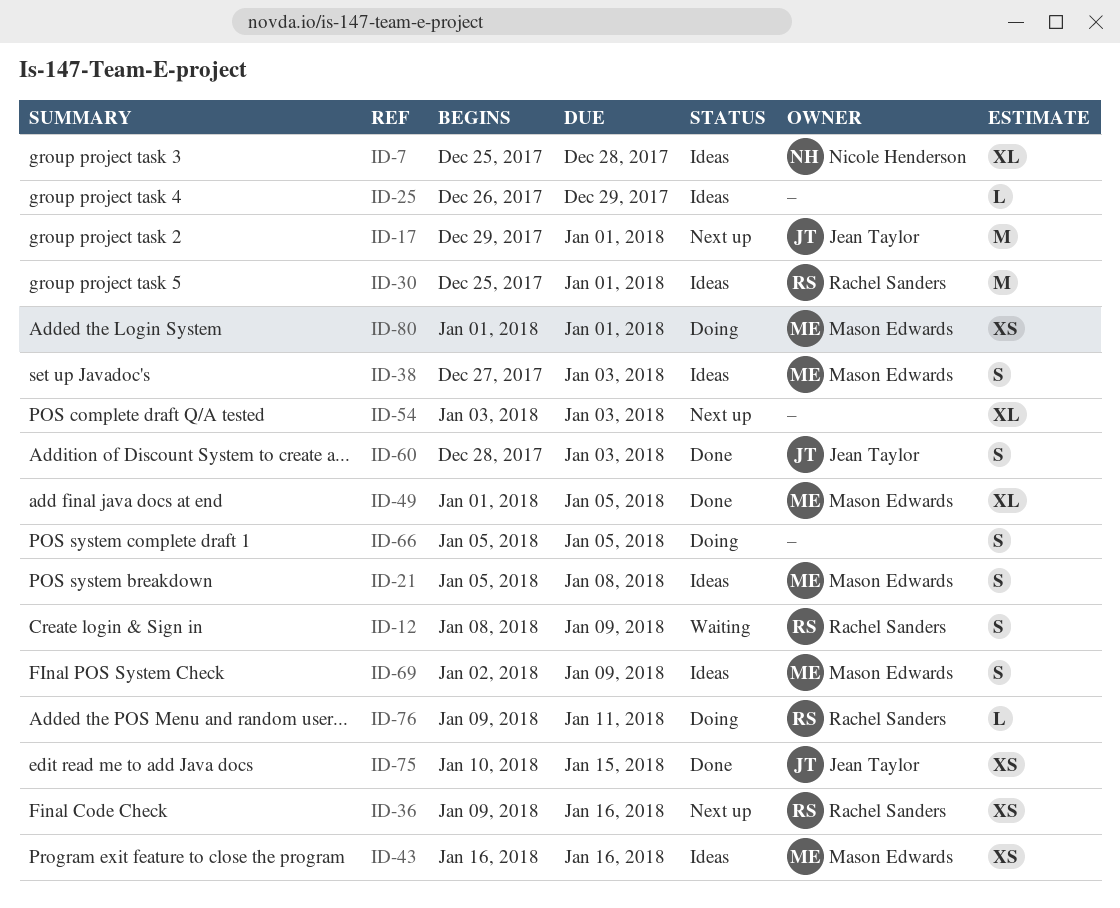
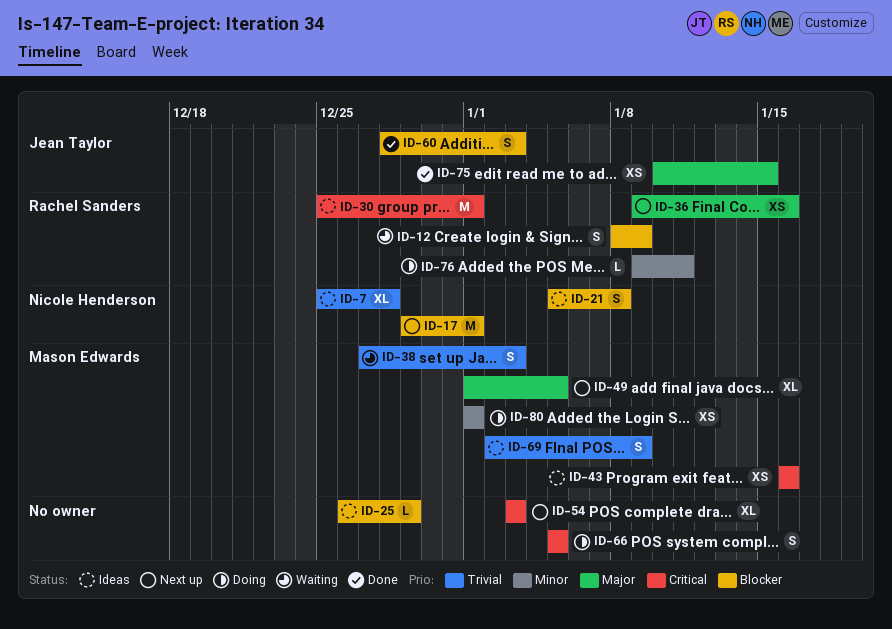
ID-17, owner: Jean Taylor -> Nicole Henderson
ID-21, owner: Mason Edwards -> Nicole Henderson
ID-38, status: Ideas -> Waiting
ID-49, status: Done -> Next up

